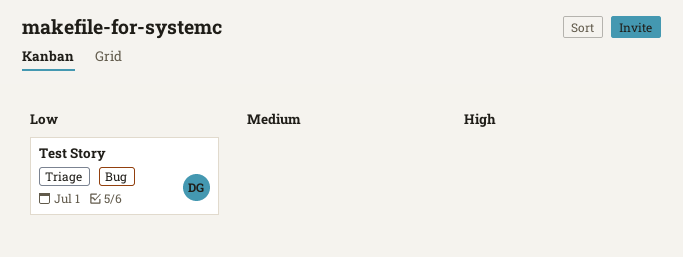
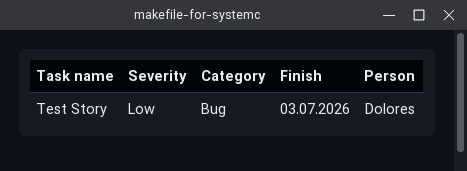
Test Story, due: Jul 1 -> Jul 3

